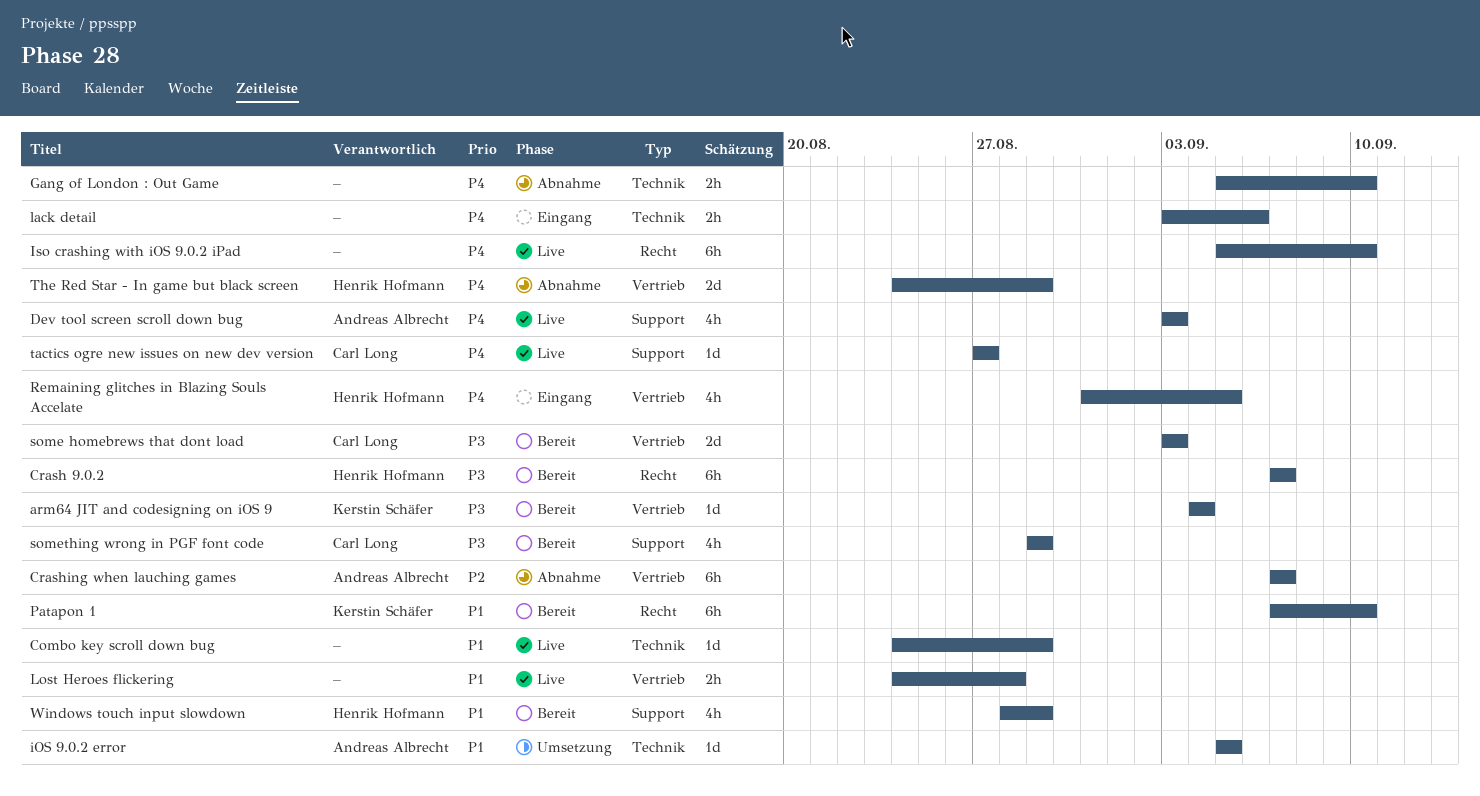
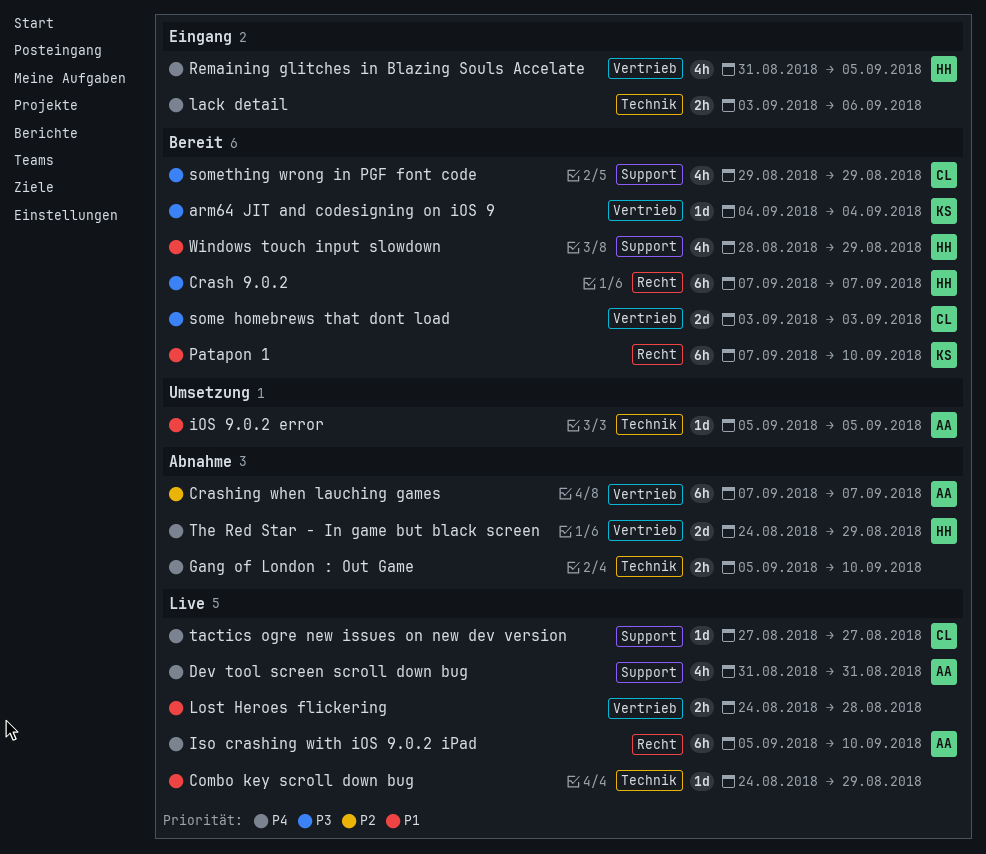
Dev tool screen scroll down bug, start: Sep 3 -> Aug 31
Dev tool screen scroll down bug, due: Sep 3 -> Aug 31
Iso crashing with iOS 9.0.2 iPad, owner: none -> Andreas Albrecht

